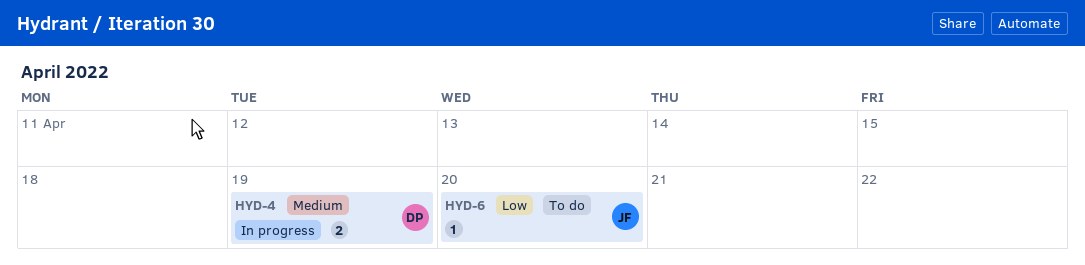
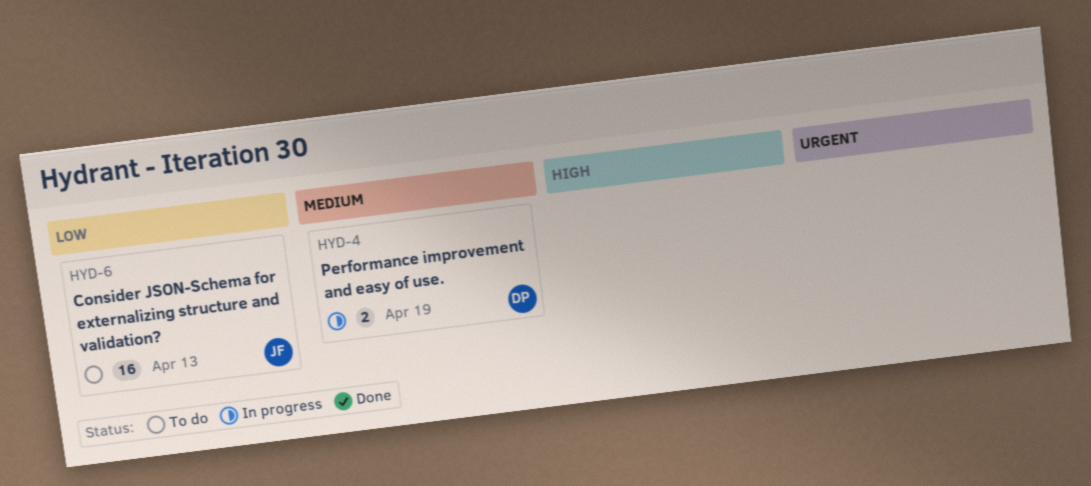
HYD-6, estimate: 1 -> 16
HYD-6, due: Apr 20 -> Apr 13

